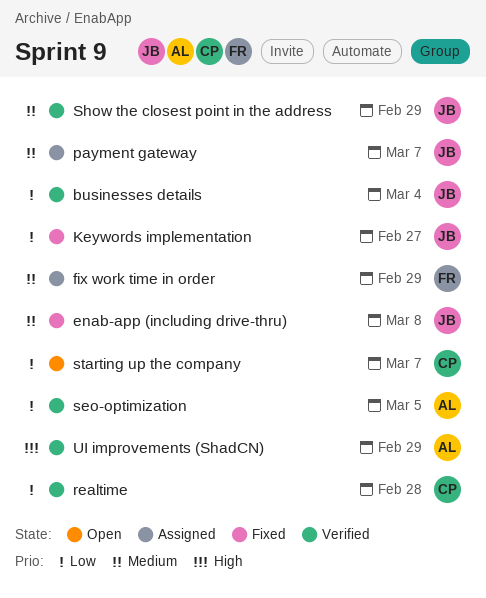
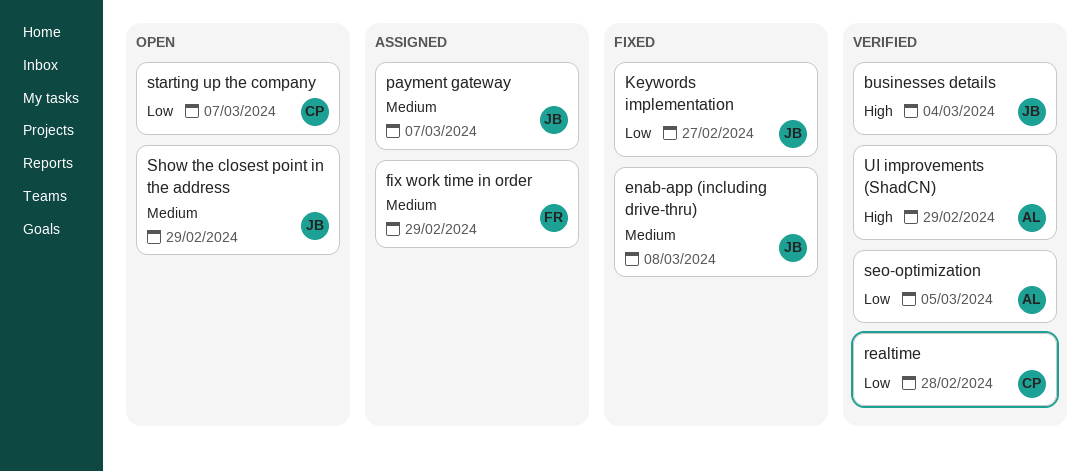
businesses details, priority: Low -> High
Show the closest point in the address, status: Verified -> Open

